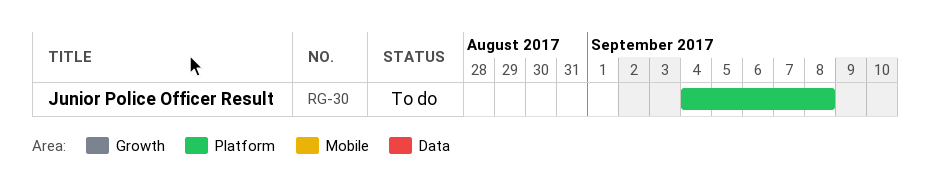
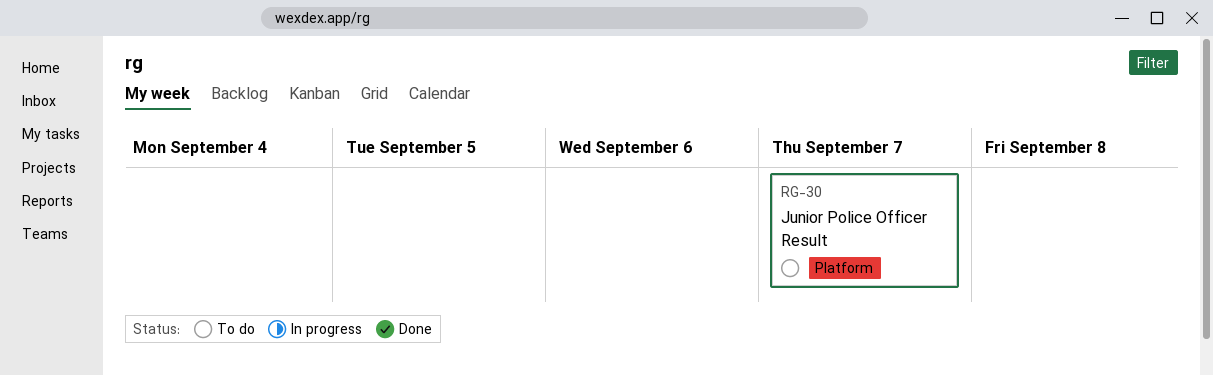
RG-30, due: Sep 8 -> Sep 7

